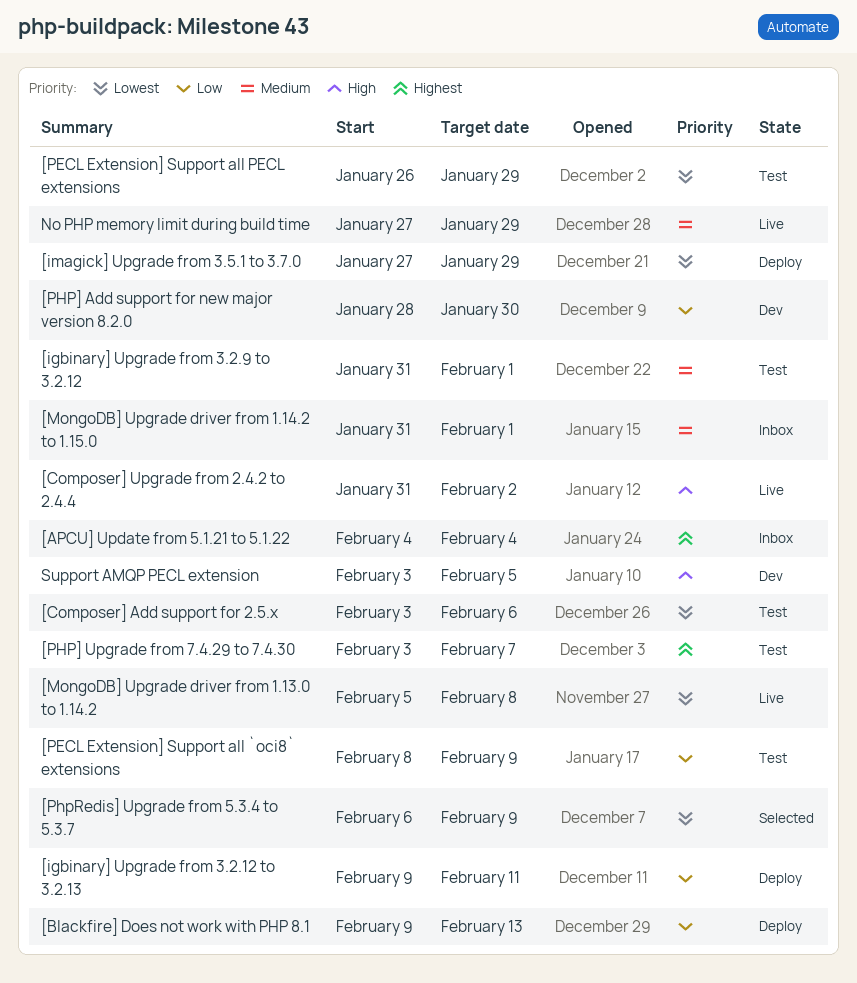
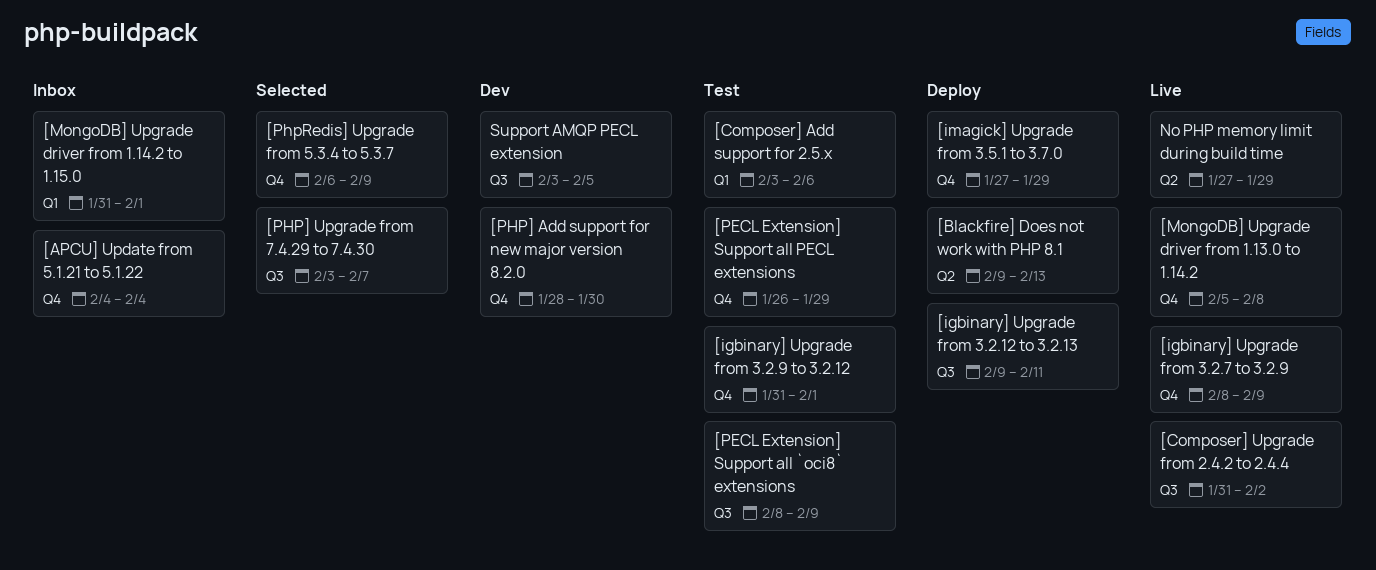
[igbinary] Upgrade from 3.2.7 to 3.2.9: none -> present
[PHP] Upgrade from 7.4.29 to 7.4.30, status: Test -> Selected

